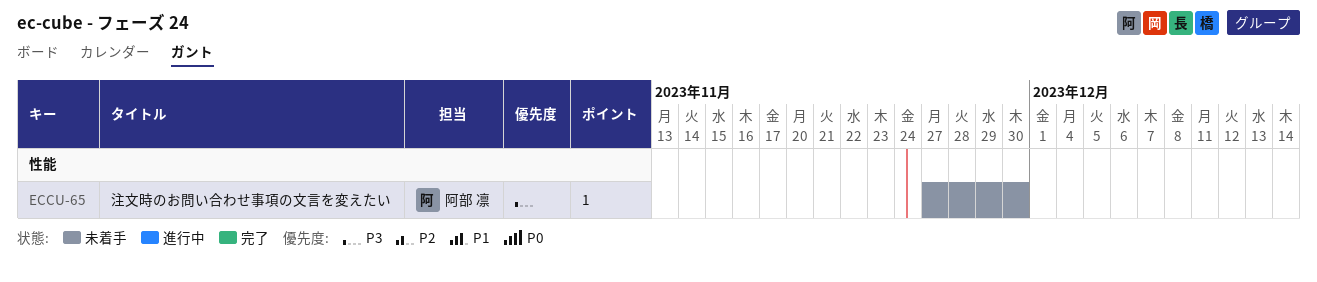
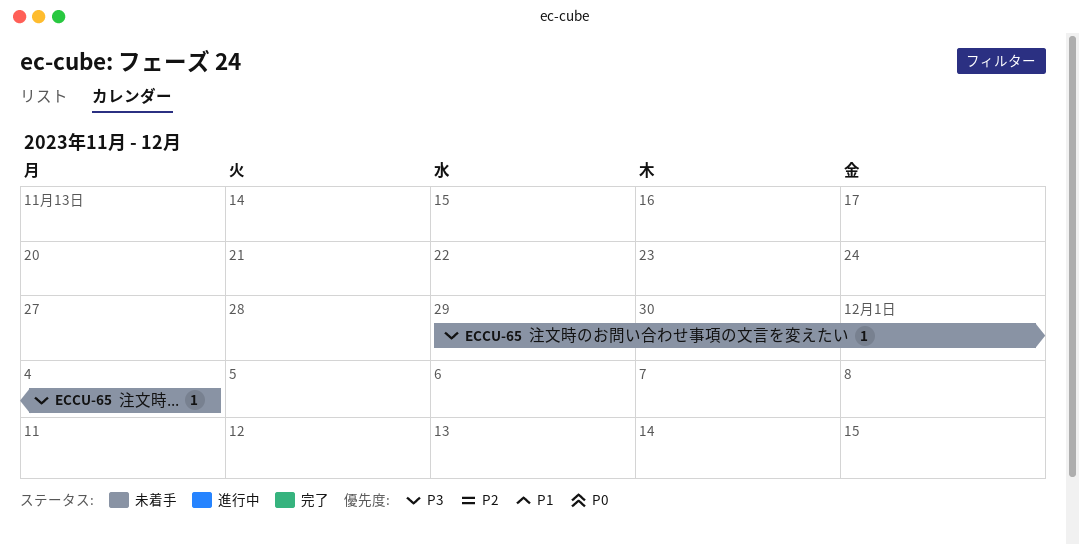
ECCU-65, start: Nov 27 -> Nov 29
ECCU-65, due: Nov 30 -> Dec 4

